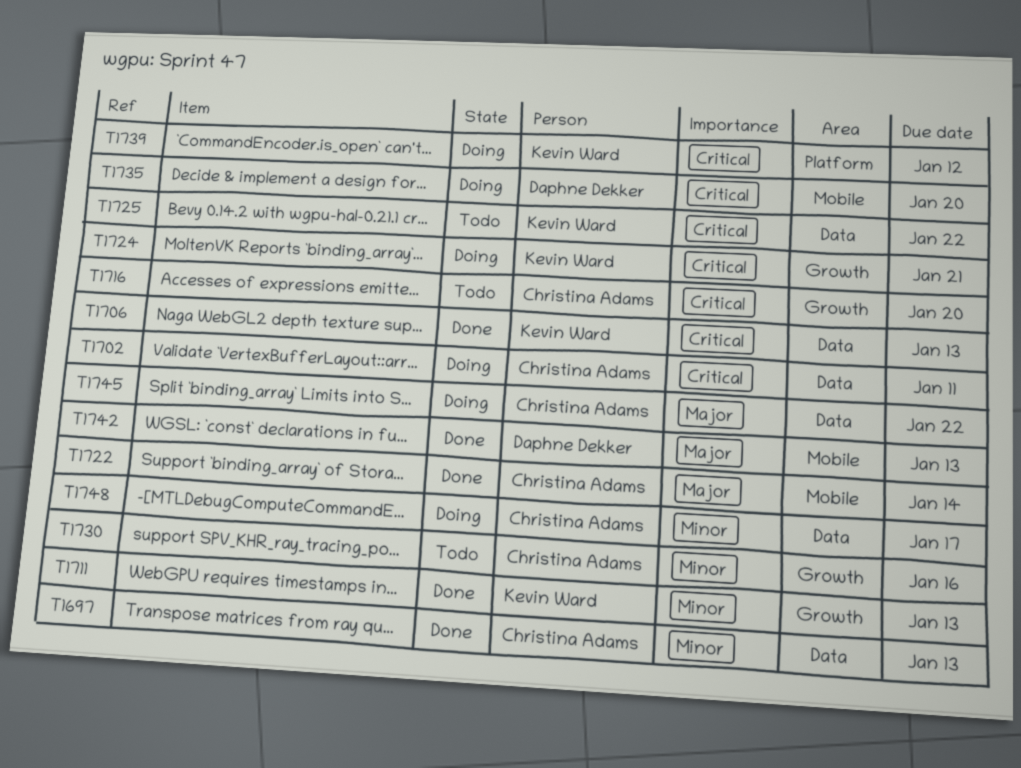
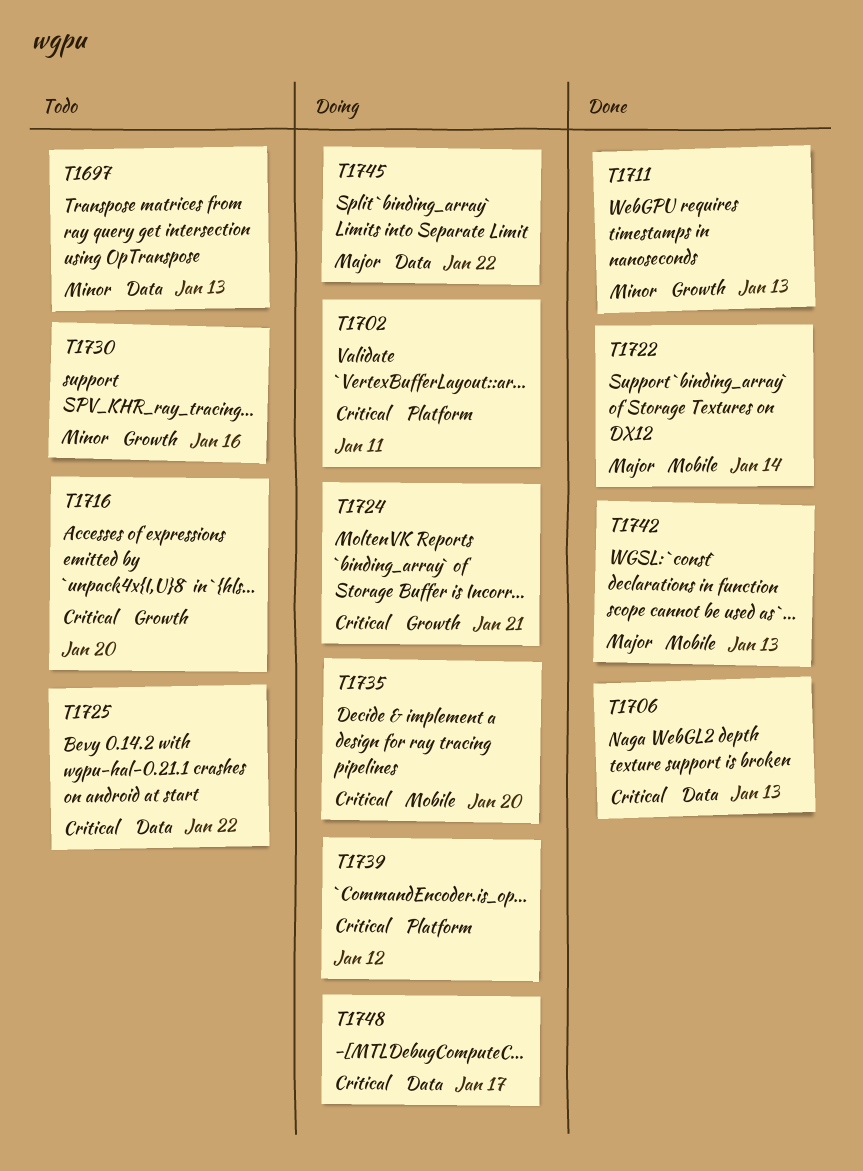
T1697, status: Done -> Todo
T1702, label: Data -> Platform
T1748, priority: Minor -> Critical

